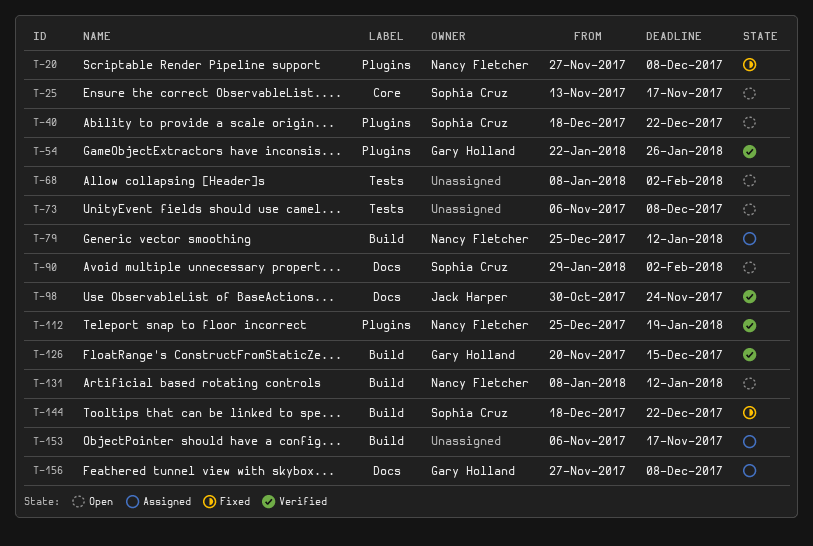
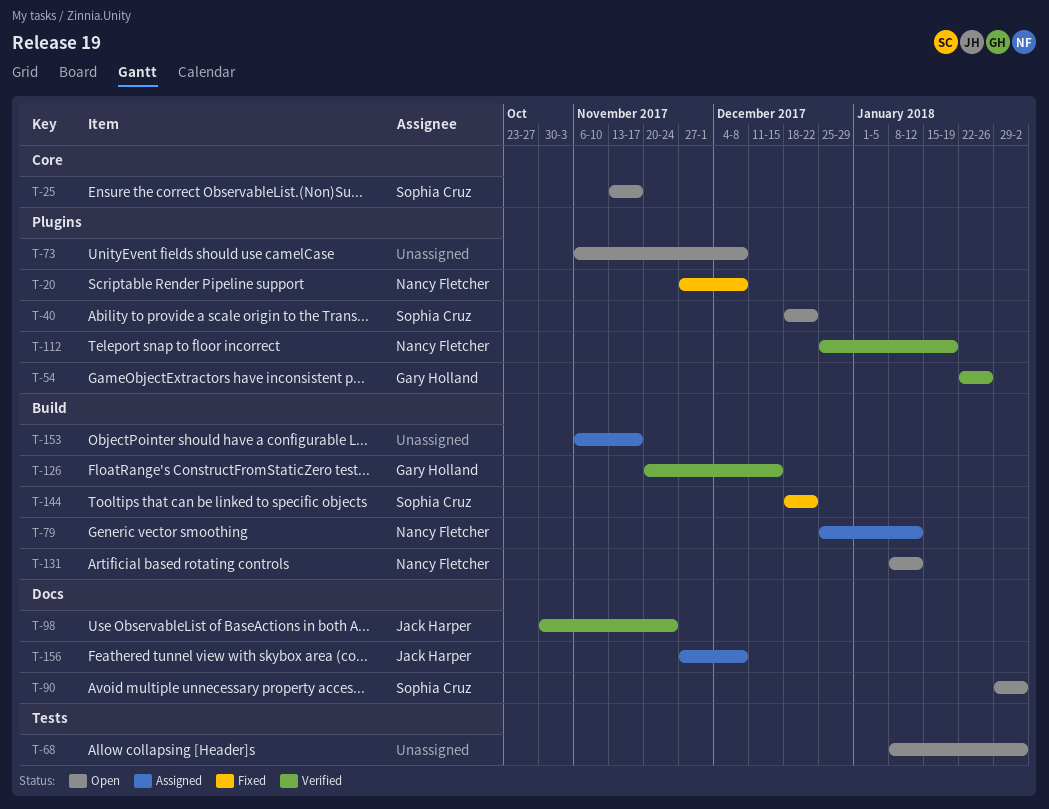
T-73, label: Tests -> Plugins
T-156, owner: Gary Holland -> Jack Harper

